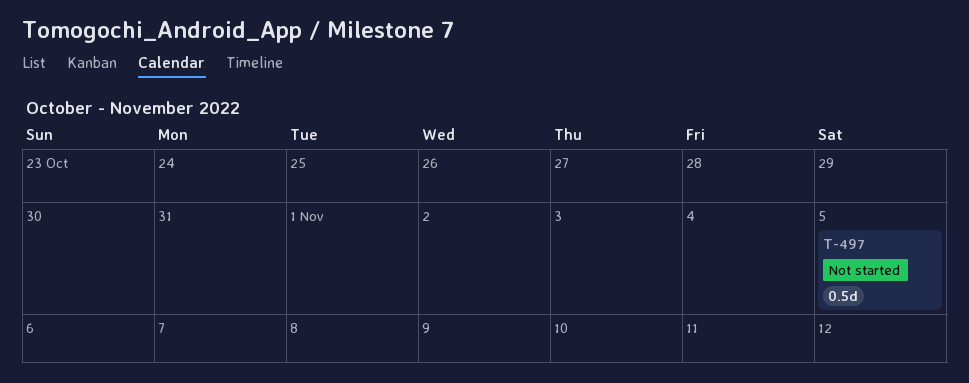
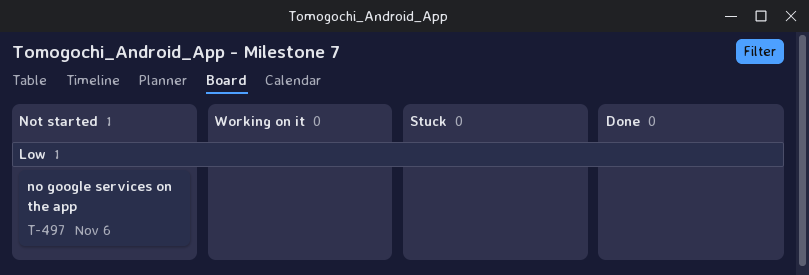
T-497, due: Nov 5 -> Nov 6

